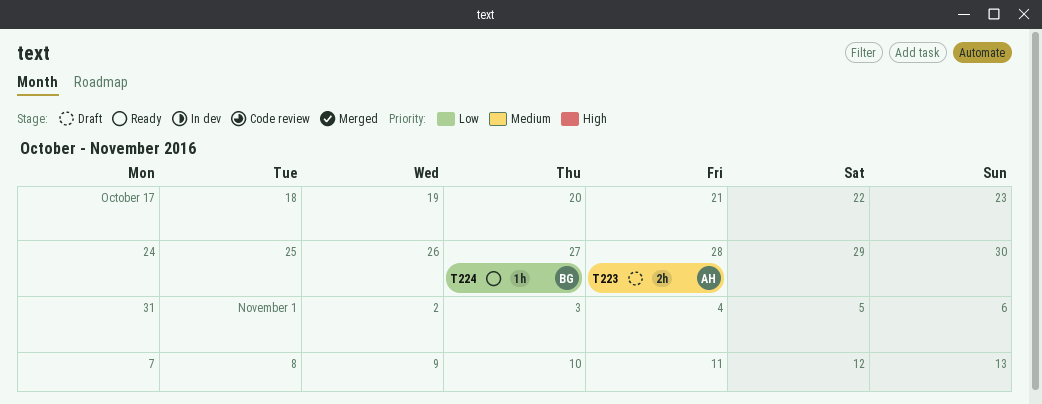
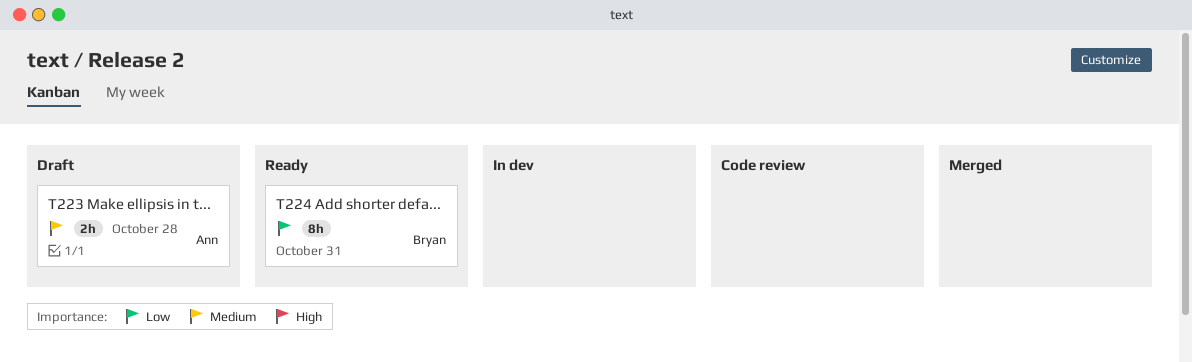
T224, estimate: 1h -> 8h
T224, due: Oct 27 -> Oct 31

